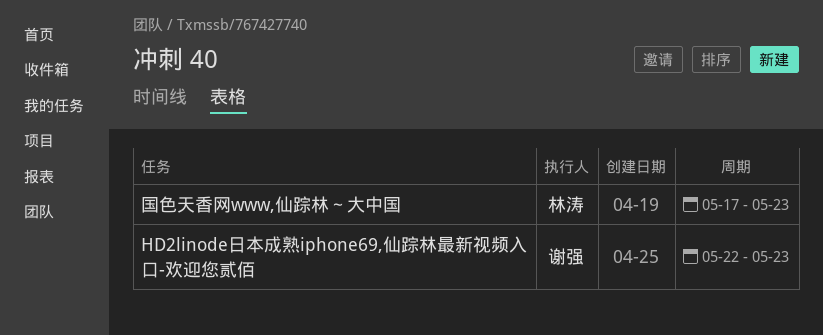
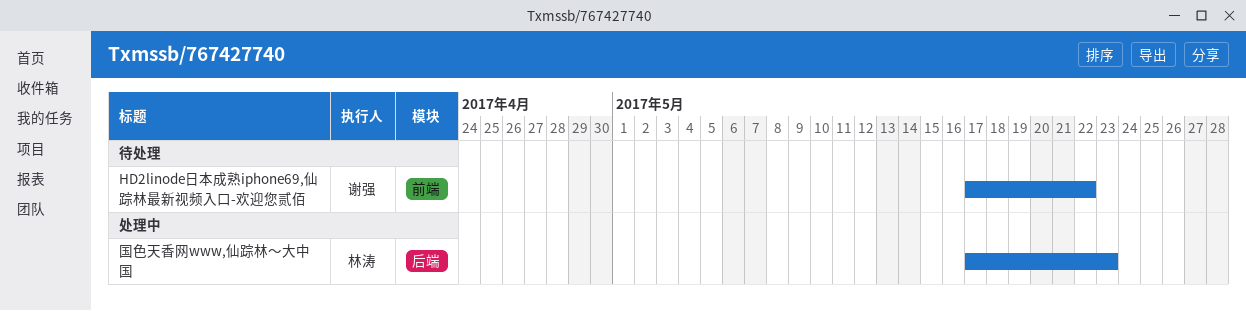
HD2linode日本成熟iphone69,仙踪林最新视频入口-欢迎您贰佰, start: May 22 -> May 17
HD2linode日本成熟iphone69,仙踪林最新视频入口-欢迎您贰佰, due: May 23 -> May 22

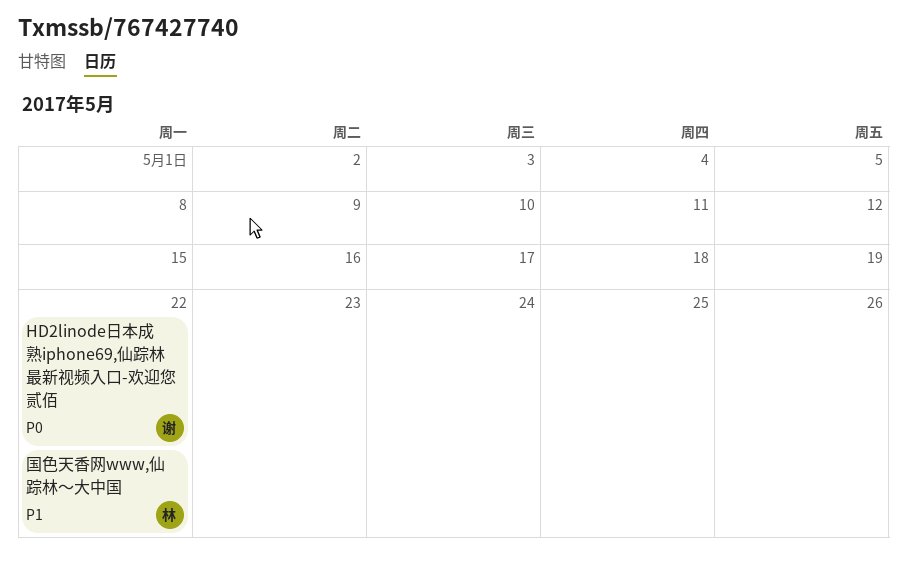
国色天香网www,仙踪林～大中国, due: May 23 -> May 22

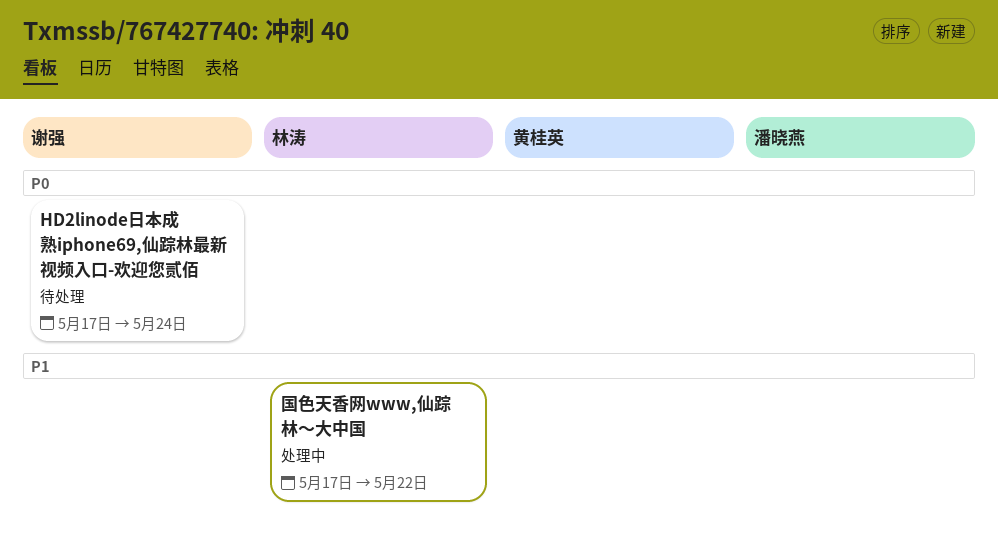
HD2linode日本成熟iphone69,仙踪林最新视频入口-欢迎您贰佰, due: May 22 -> May 24

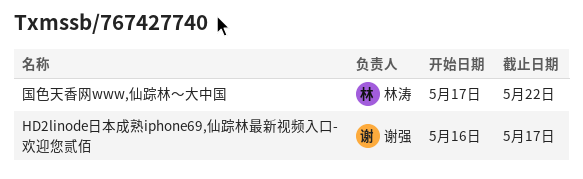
HD2linode日本成熟iphone69,仙踪林最新视频入口-欢迎您贰佰, start: May 17 -> May 16
HD2linode日本成熟iphone69,仙踪林最新视频入口-欢迎您贰佰, due: May 24 -> May 17

